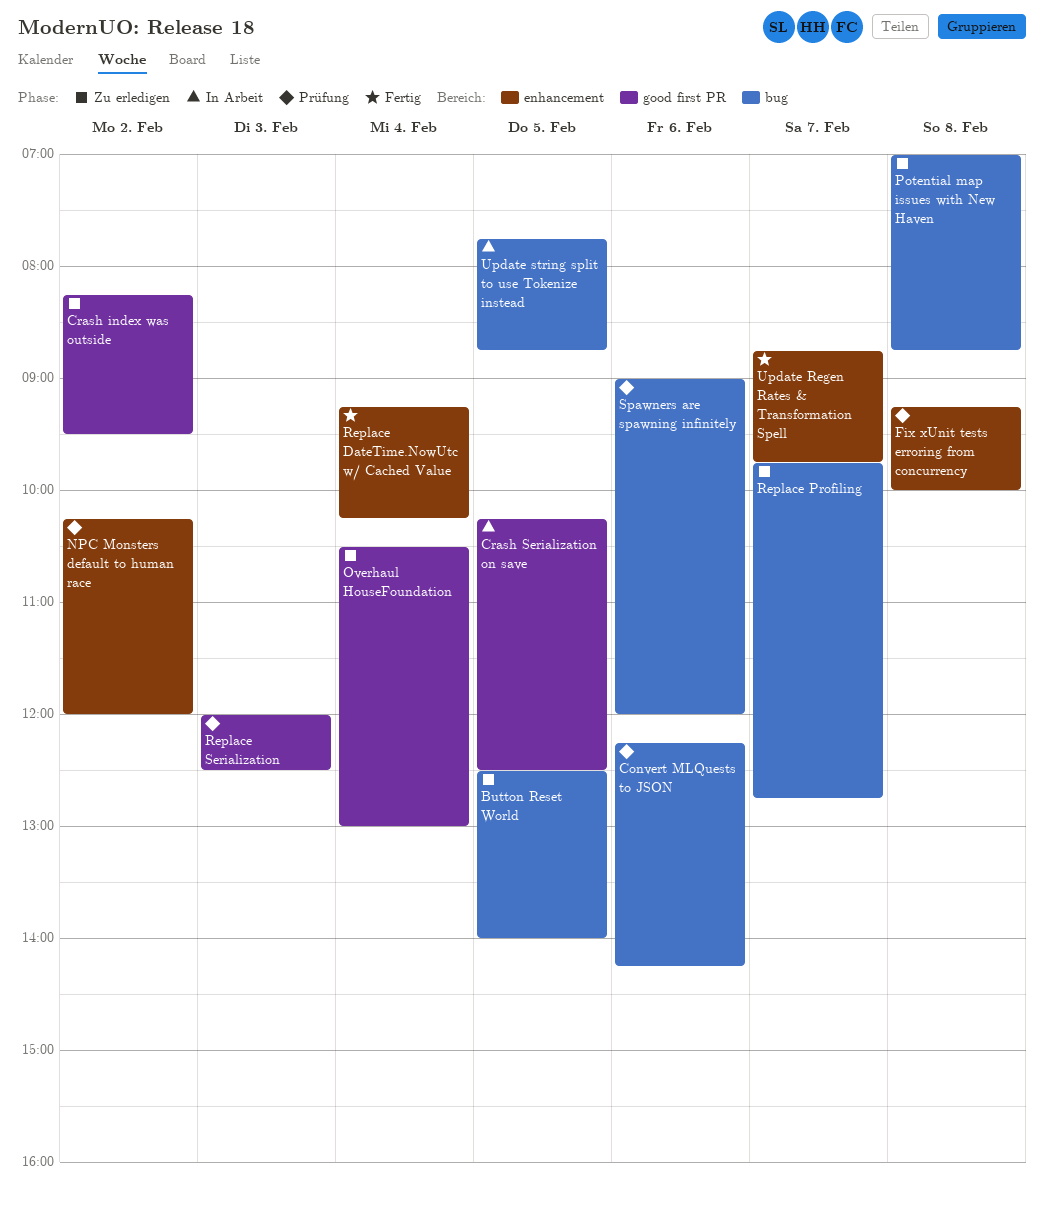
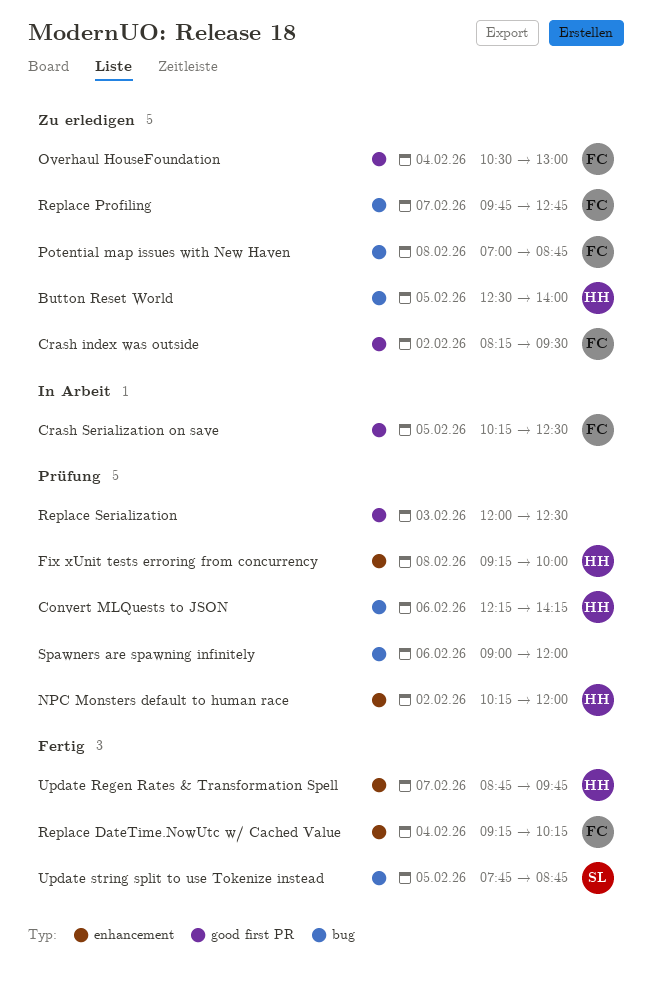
Update string split to use Tokenize instead, status: In Arbeit -> Fertig

